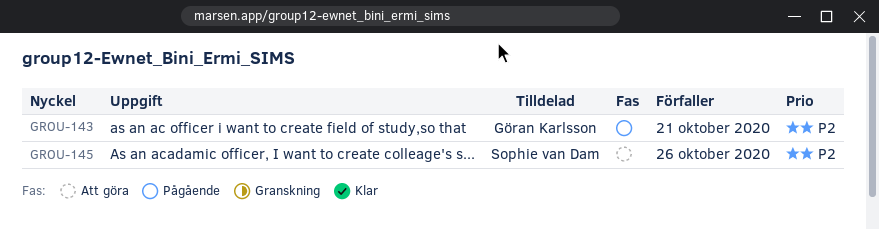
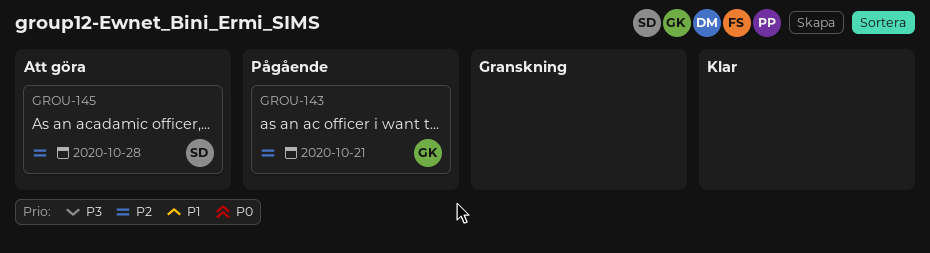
GROU-145, due: Oct 26 -> Oct 28

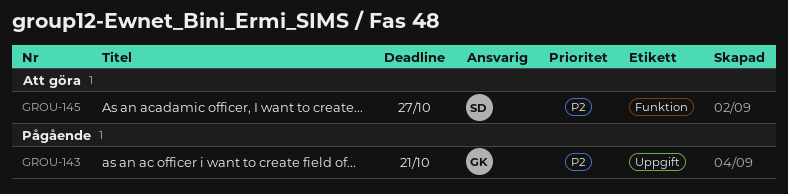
GROU-145, due: Oct 28 -> Oct 27

